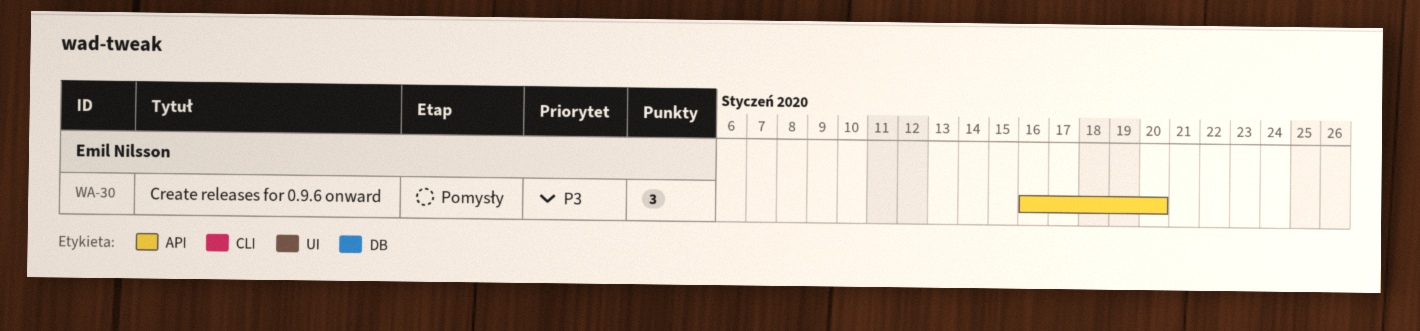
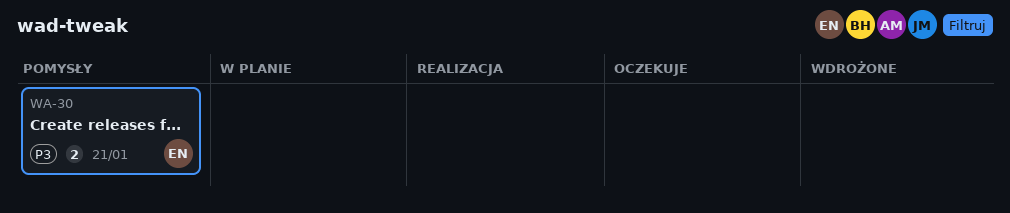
WA-30, estimate: 3 -> 2
WA-30, due: Jan 20 -> Jan 21

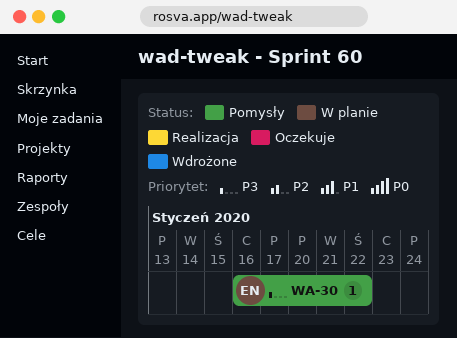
WA-30, estimate: 2 -> 1
WA-30, due: Jan 21 -> Jan 22

